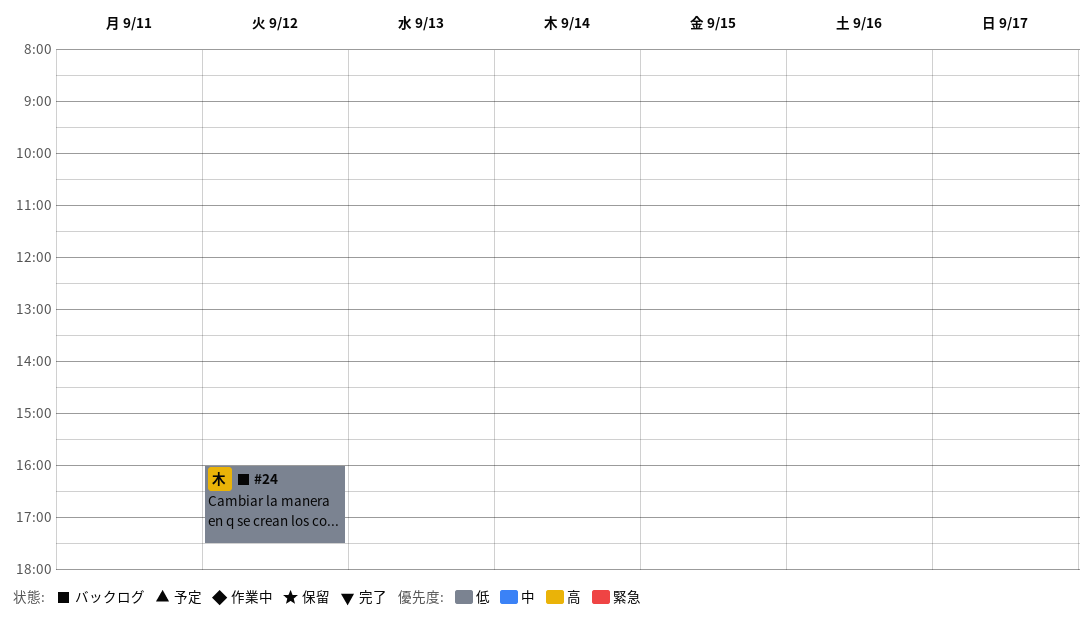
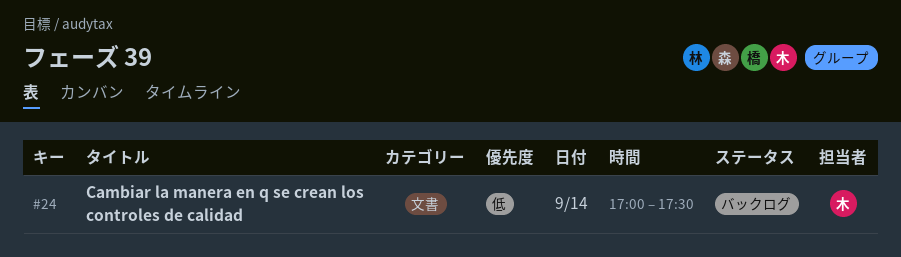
#24, day: Sep 12 -> Sep 14
#24, begins: 16:00 -> 17:00

